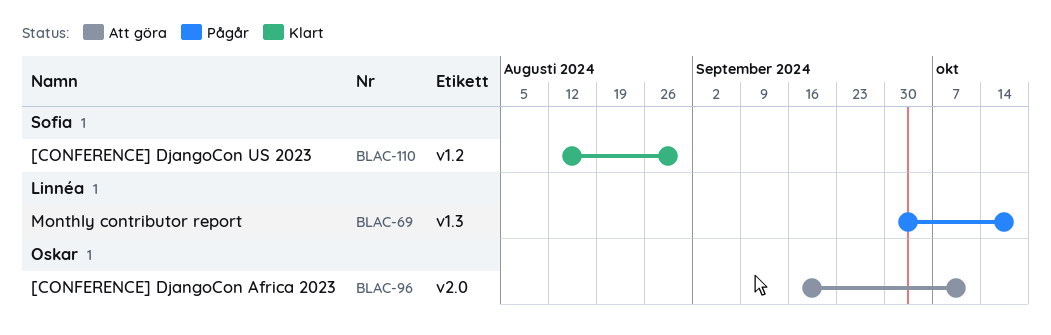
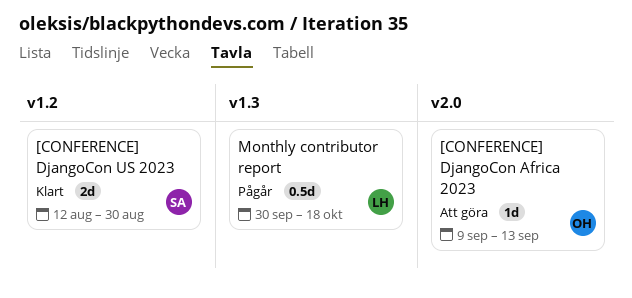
[CONFERENCE] DjangoCon Africa 2023, start: Sep 16 -> Sep 9
[CONFERENCE] DjangoCon Africa 2023, due: Oct 11 -> Sep 13

